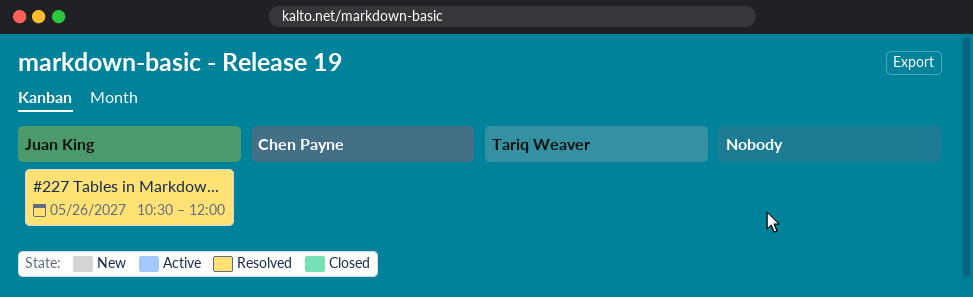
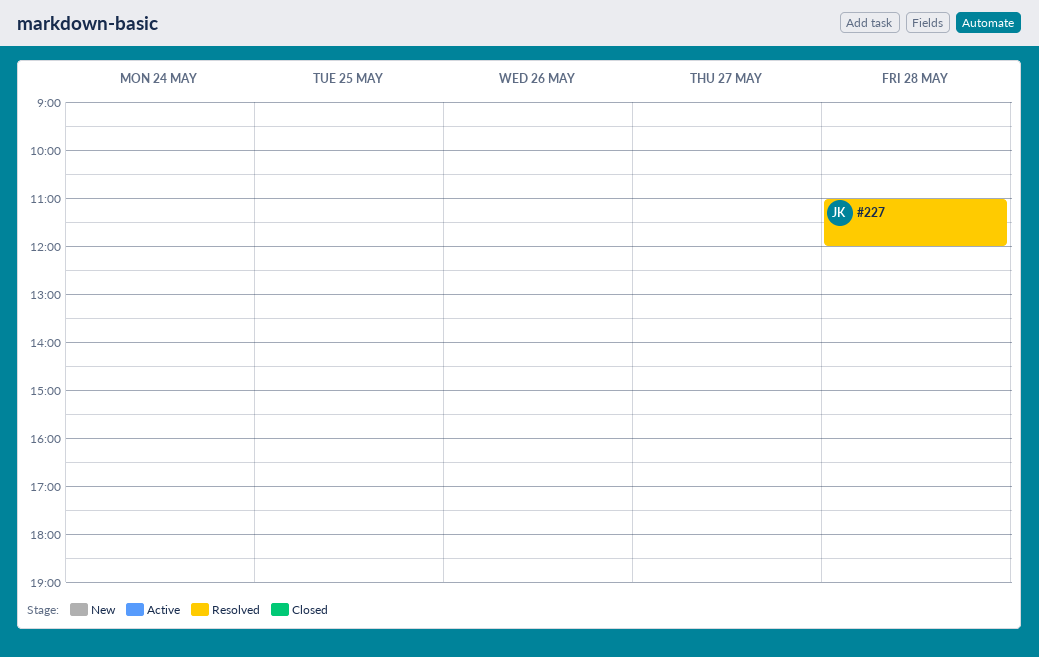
#227, day: May 26 -> May 28
#227, begins: 10:30 -> 11:00

